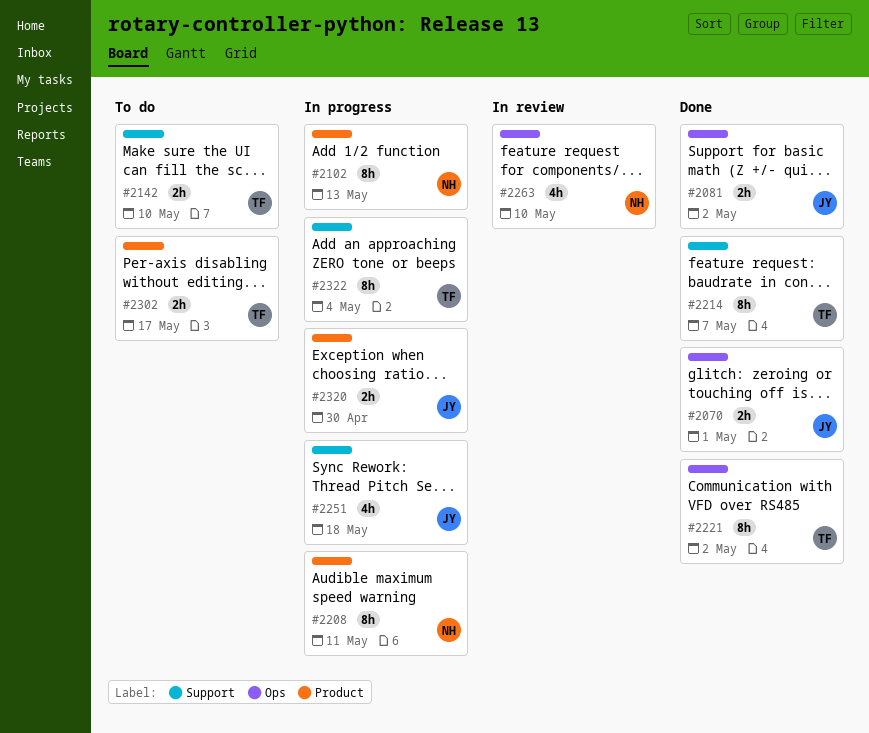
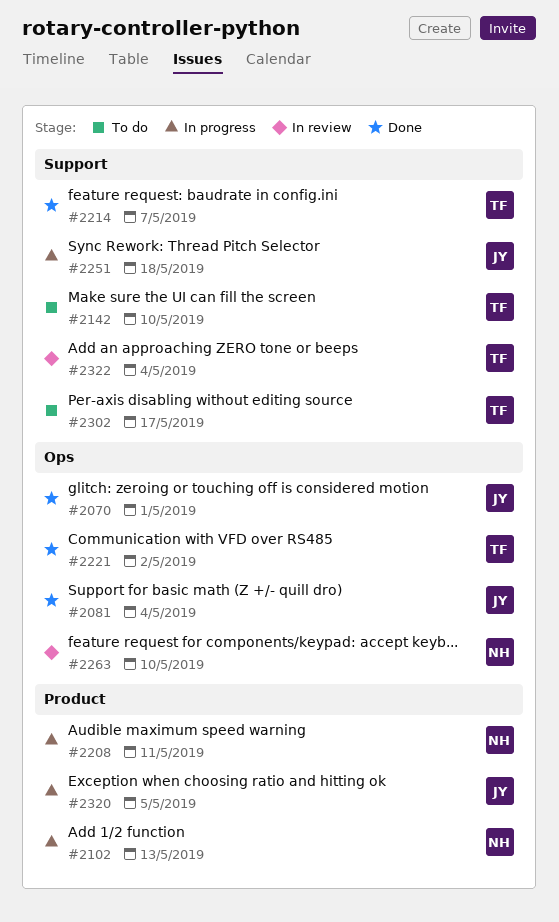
#2081, due: May 2 -> May 4
#2302, label: Product -> Support
#2320, due: Apr 30 -> May 5
#2322, status: In progress -> In review

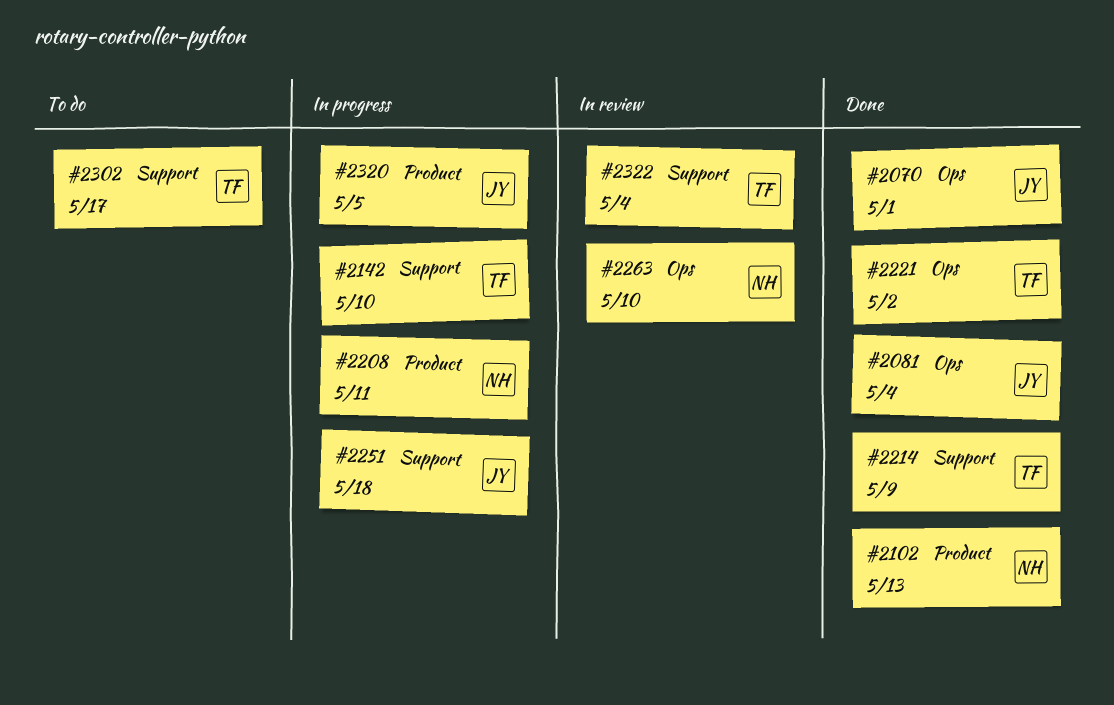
#2102, status: In progress -> Done
#2142, status: To do -> In progress
#2214, due: May 7 -> May 9

